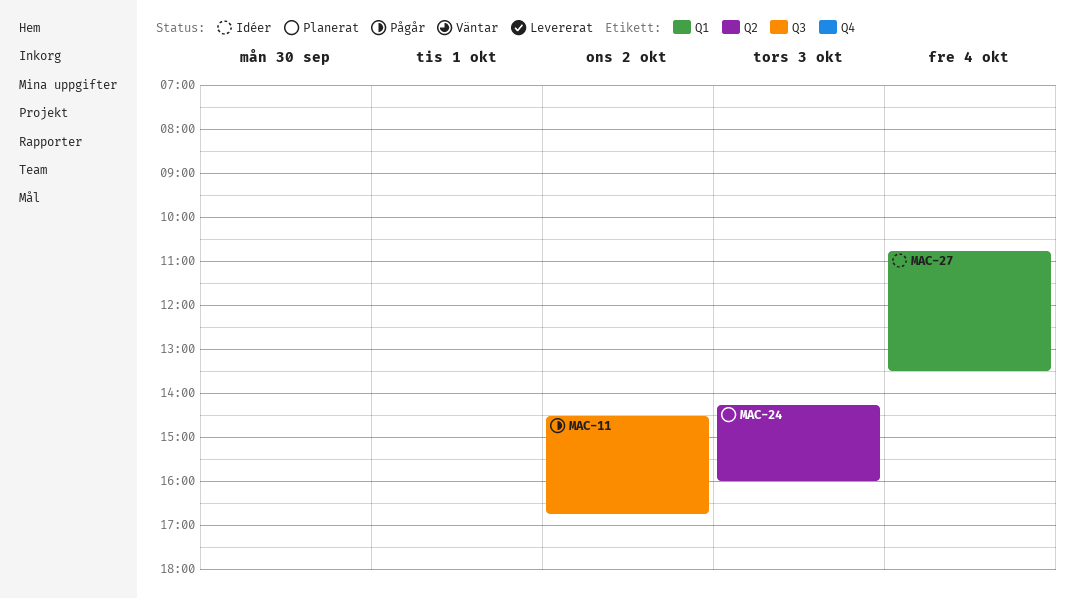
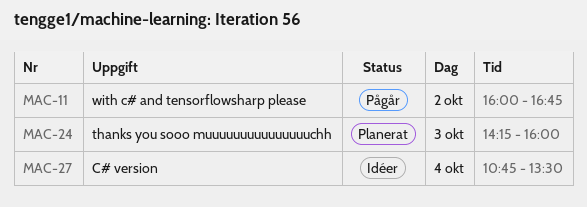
MAC-11, begins: 14:30 -> 16:00

